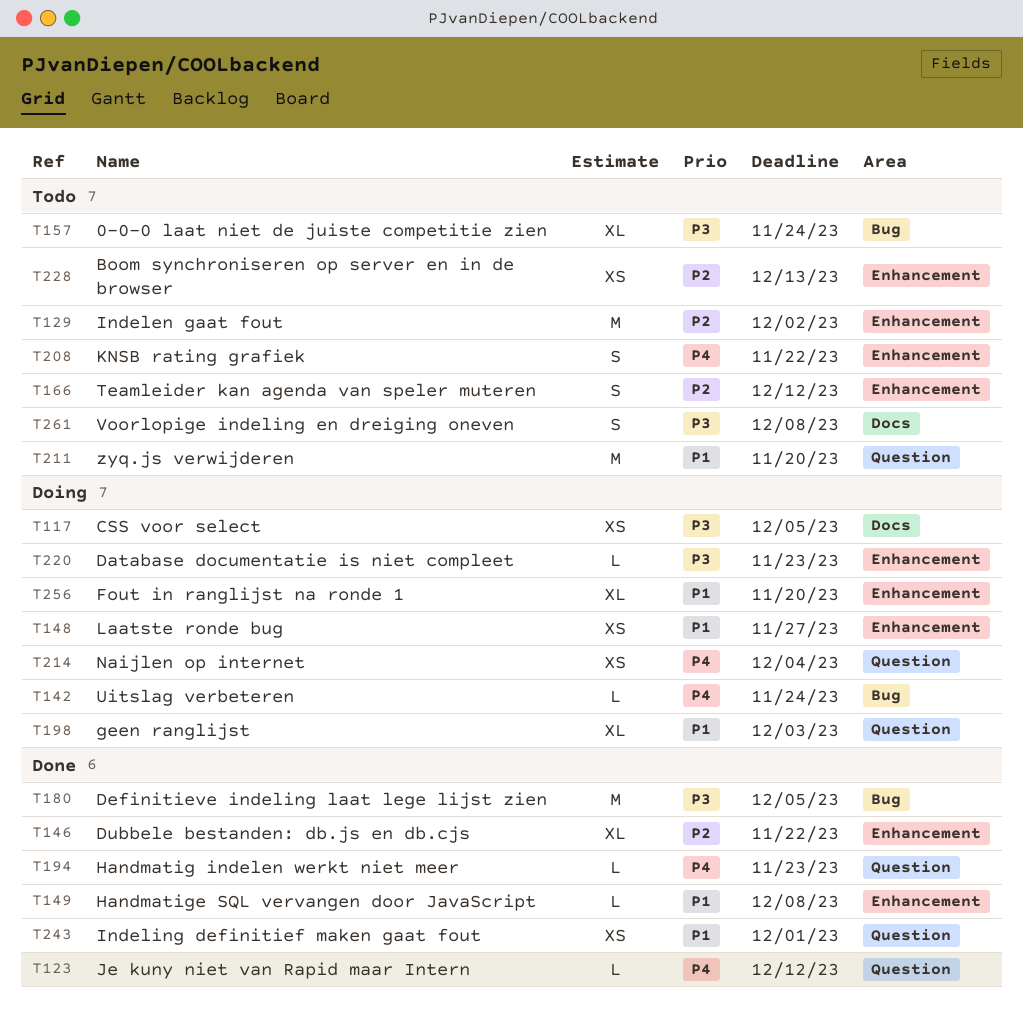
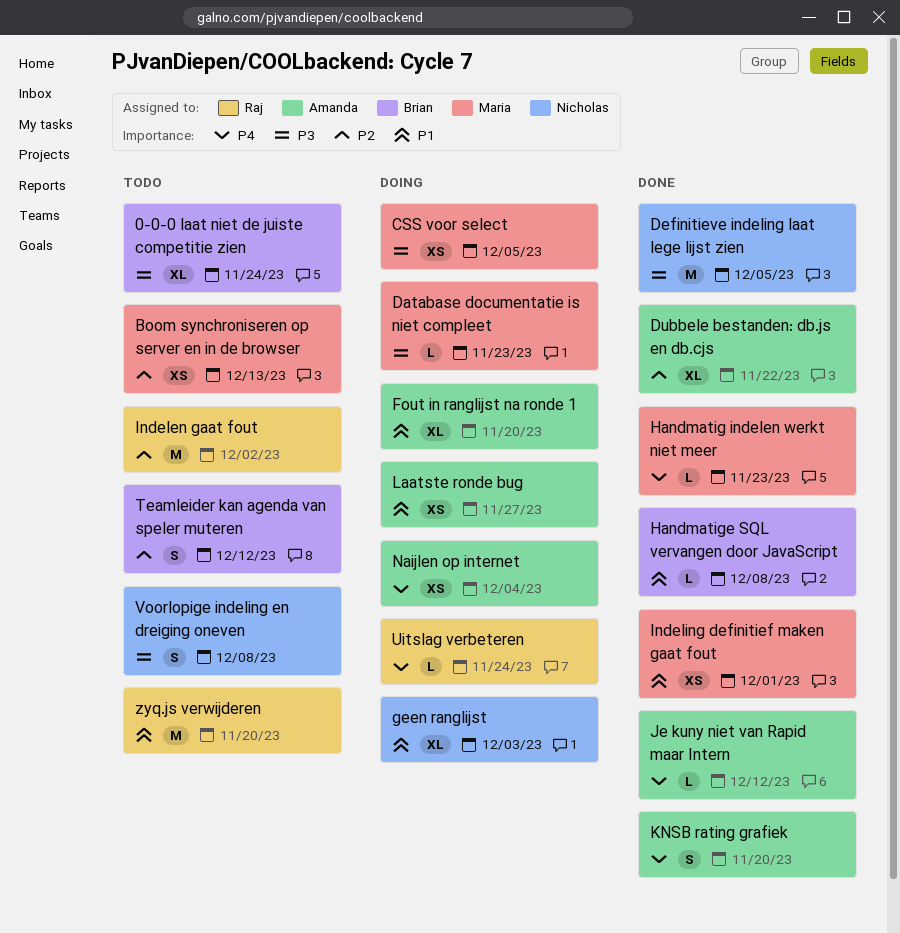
KNSB rating grafiek, status: Todo -> Done
KNSB rating grafiek, due: Nov 22 -> Nov 20

